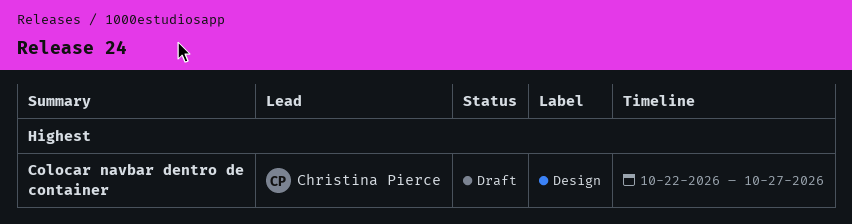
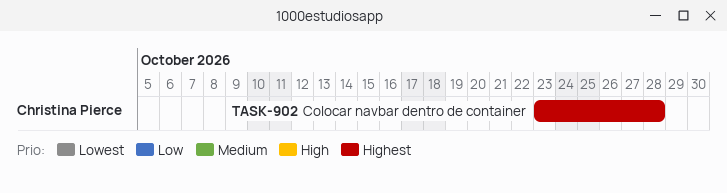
Colocar navbar dentro de container, start: Oct 22 -> Oct 23
Colocar navbar dentro de container, due: Oct 27 -> Oct 28

